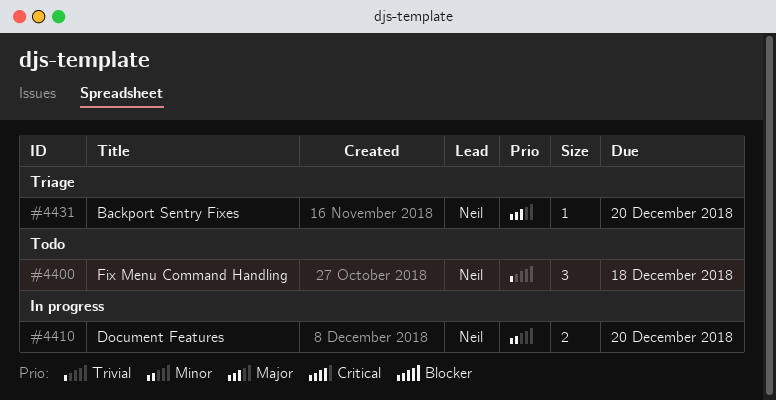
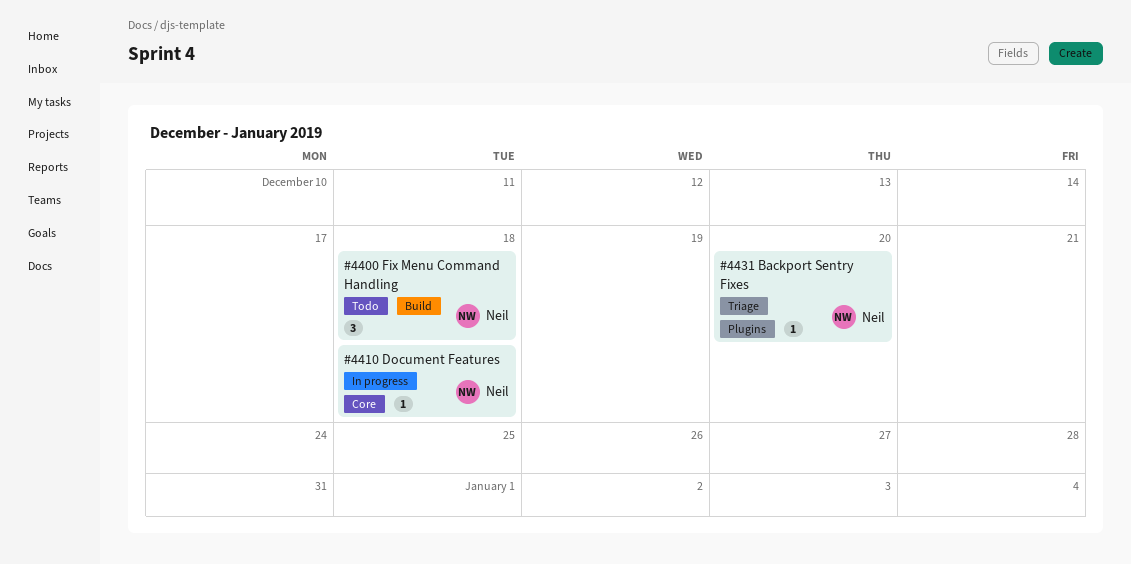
#4410, estimate: 2 -> 1
#4410, due: Dec 20 -> Dec 18

